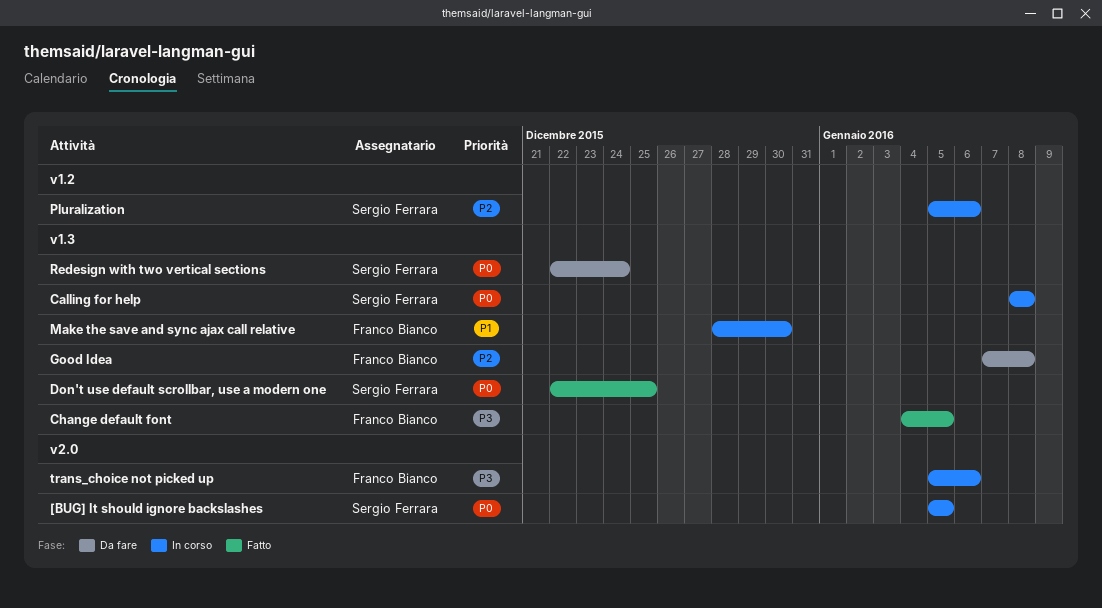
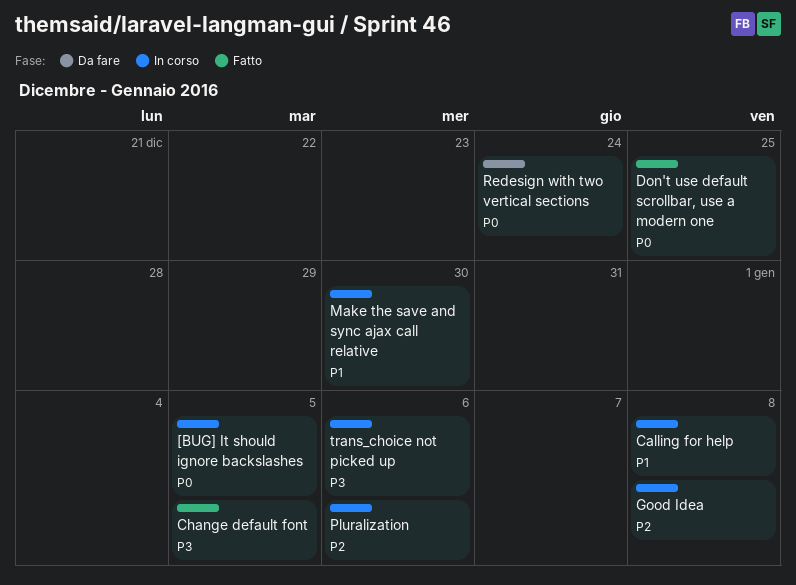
Calling for help, priority: P0 -> P1
Good Idea, status: Da fare -> In corso

